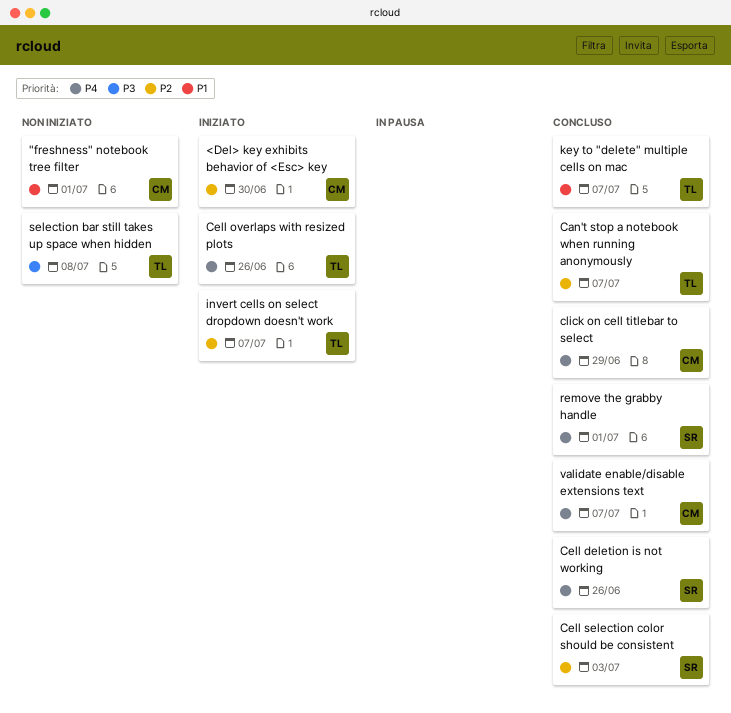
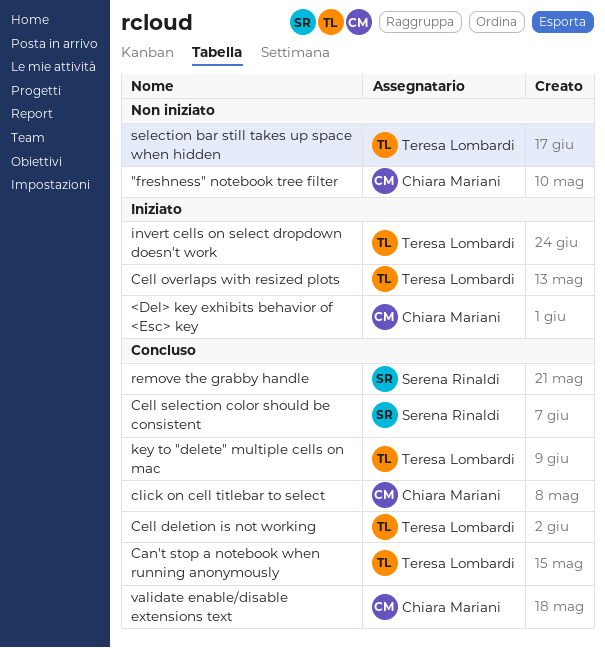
Cell deletion is not working, owner: Serena Rinaldi -> Teresa Lombardi

